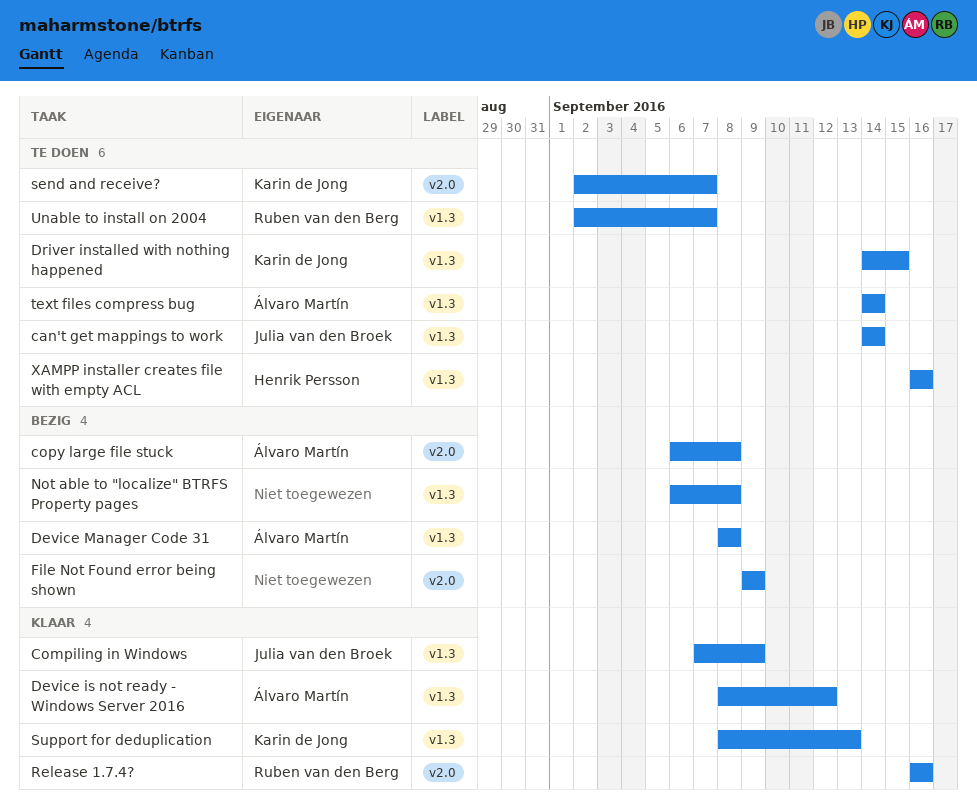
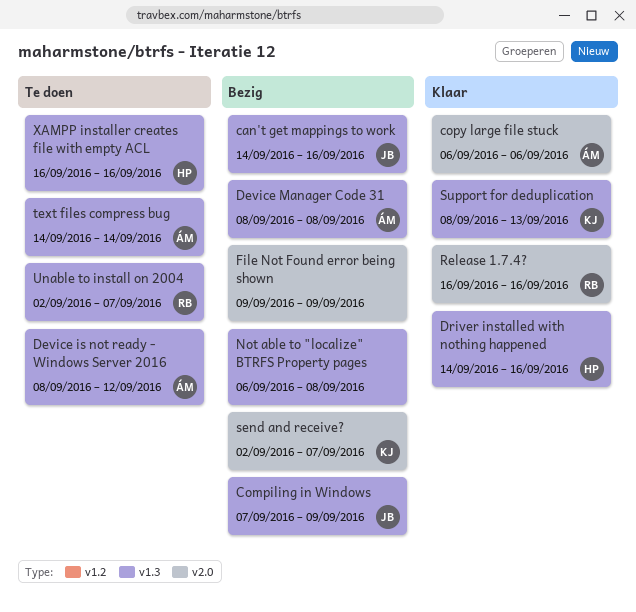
can't get mappings to work, status: Te doen -> Bezig
can't get mappings to work, due: Sep 14 -> Sep 16
Compiling in Windows, status: Klaar -> Bezig
copy large file stuck, status: Bezig -> Klaar
copy large file stuck, due: Sep 8 -> Sep 6
Device is not ready - Windows Server 2016, status: Klaar -> Te doen
Driver installed with nothing happened, status: Te doen -> Klaar
Driver installed with nothing happened, owner: Karin de Jong -> Henrik Persson
Driver installed with nothing happened, due: Sep 15 -> Sep 16
send and receive?, status: Te doen -> Bezig

